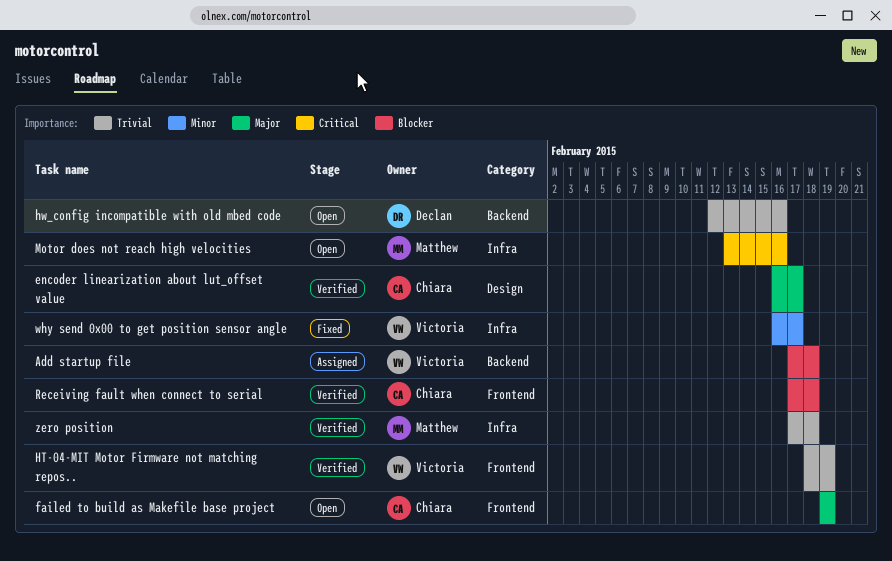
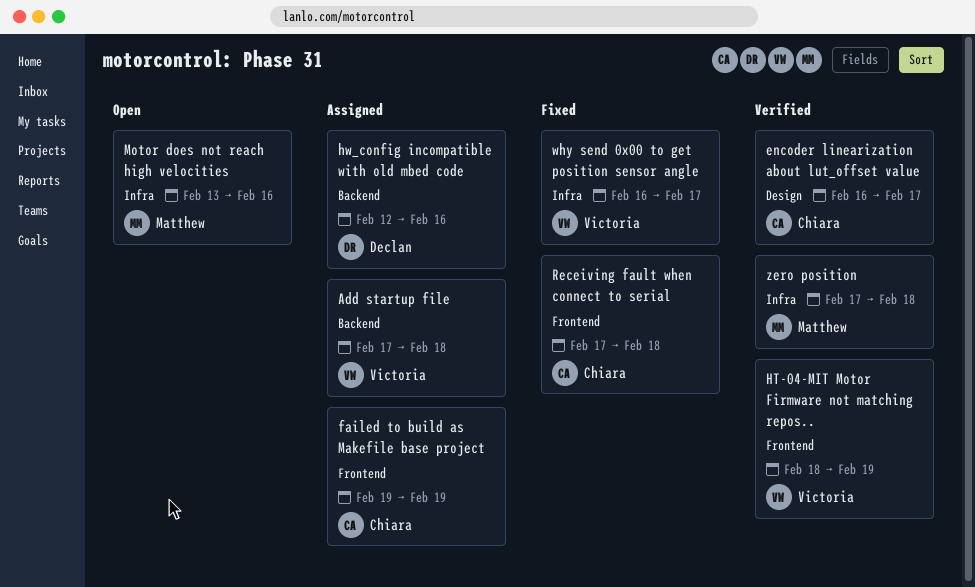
failed to build as Makefile base project, status: Open -> Assigned
hw_config incompatible with old mbed code, status: Open -> Assigned
Receiving fault when connect to serial, status: Verified -> Fixed

